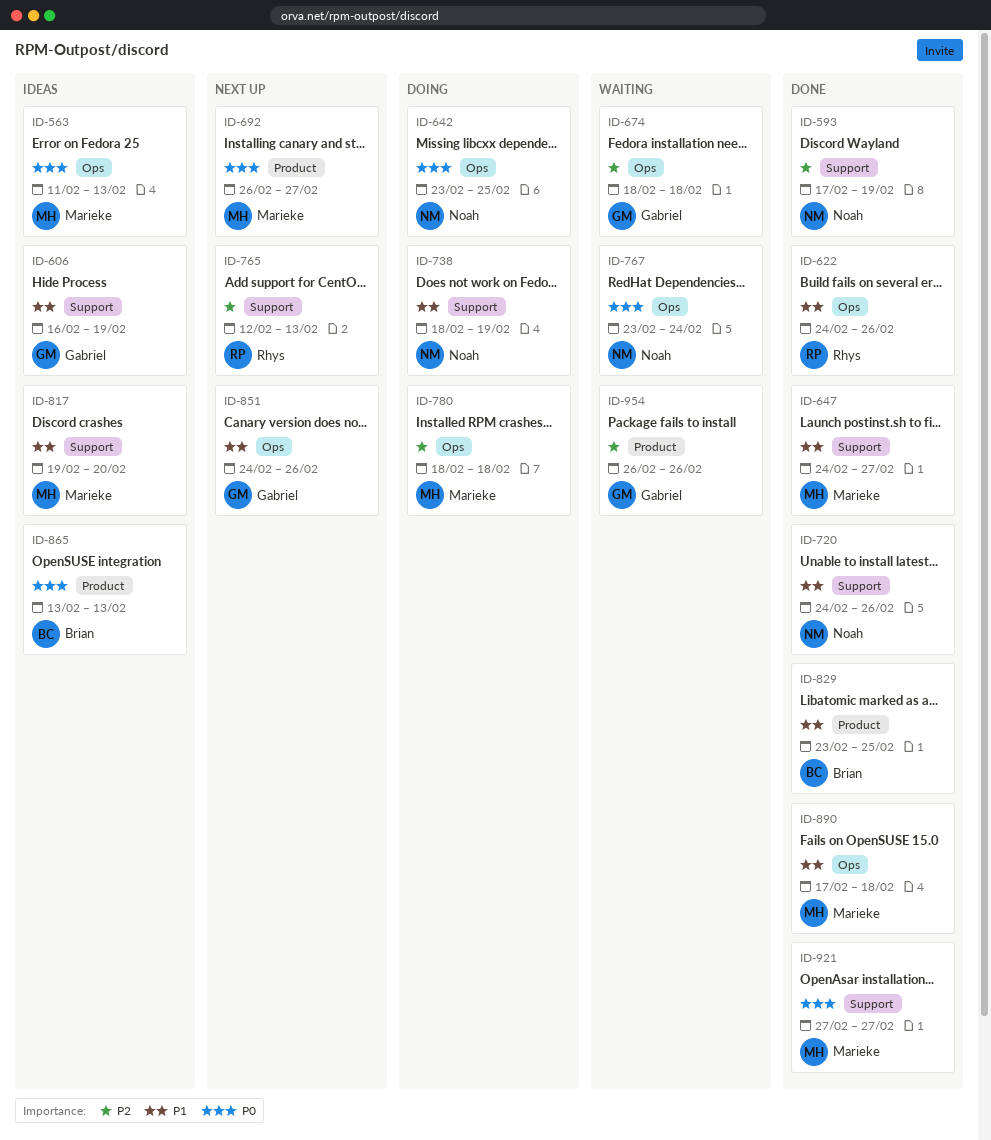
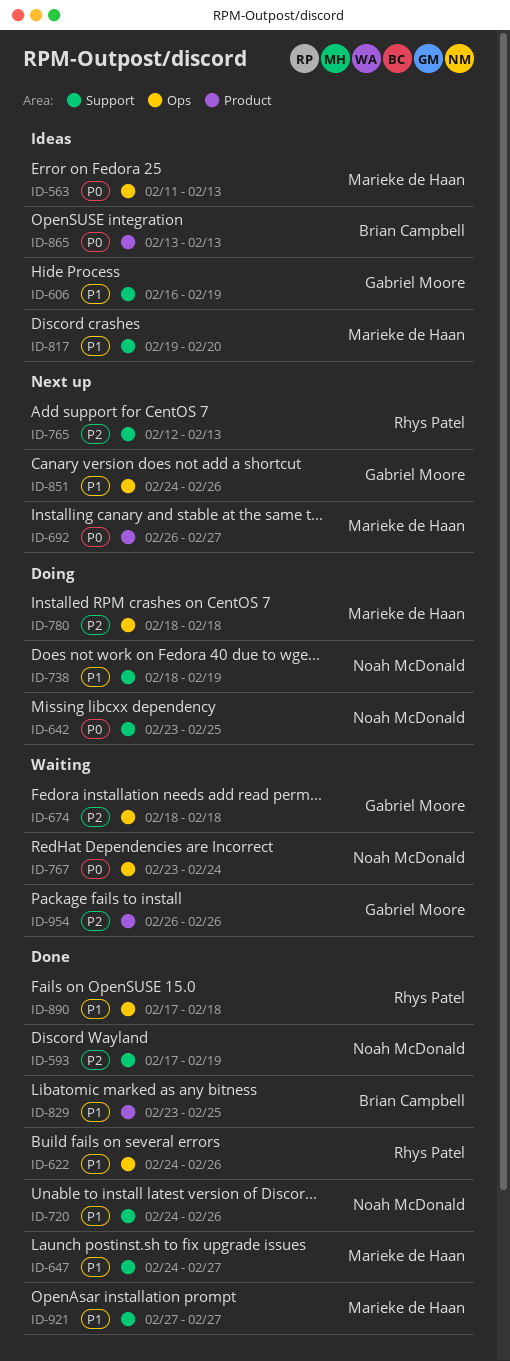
ID-642, label: Ops -> Support
ID-890, owner: Marieke de Haan -> Rhys Patel
ID-921, priority: P0 -> P1

